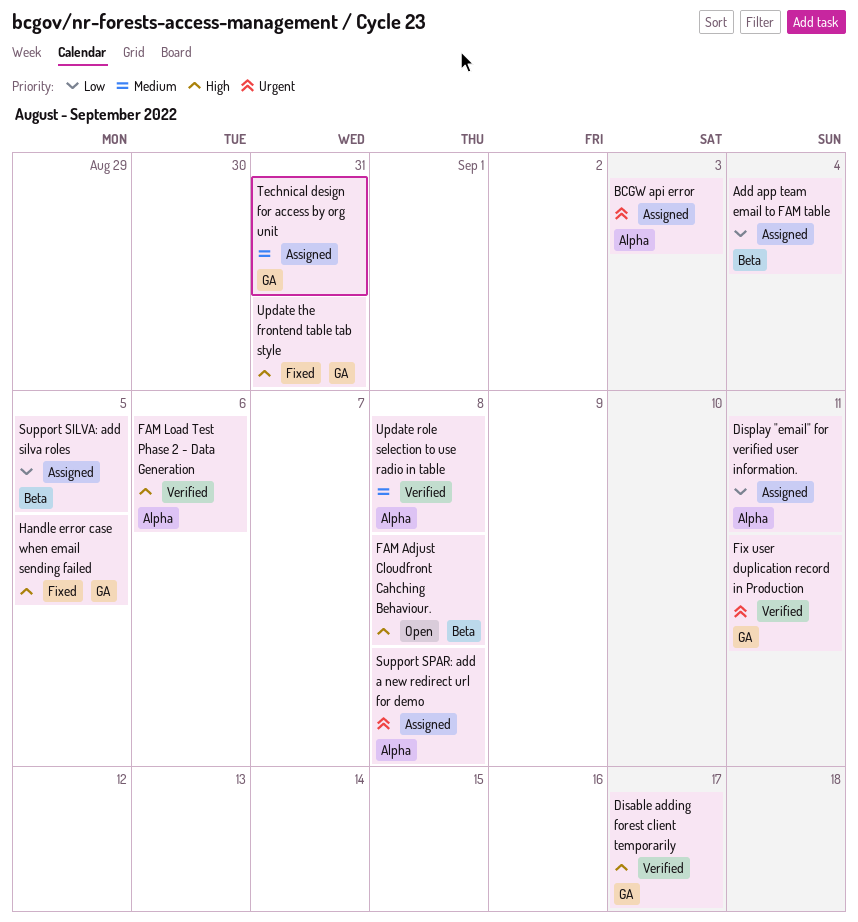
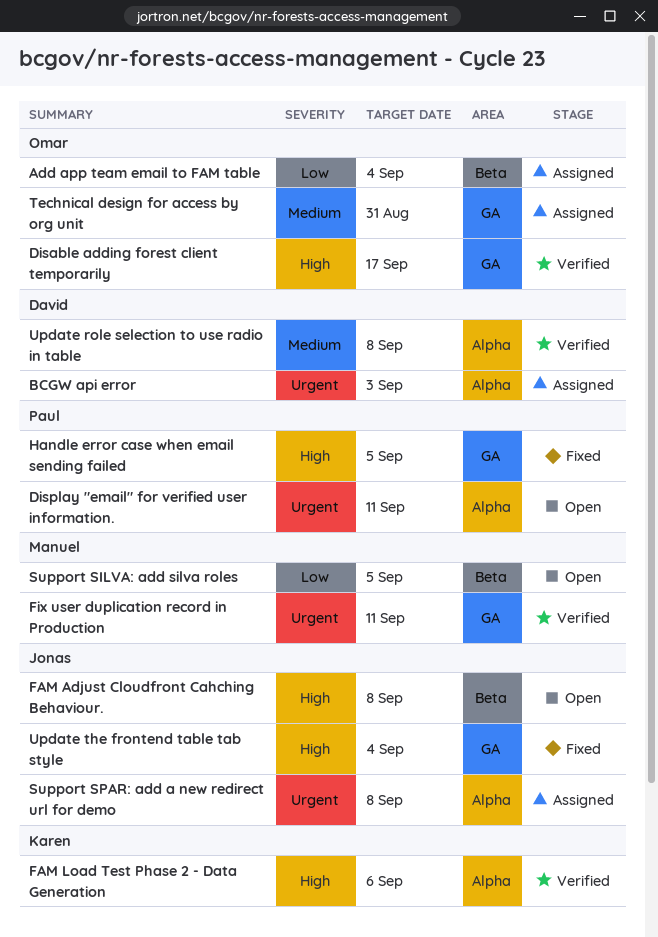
Display "email" for verified user information., status: Assigned -> Open
Display "email" for verified user information., priority: Low -> Urgent
Support SILVA: add silva roles, status: Assigned -> Open
Update the frontend table tab style, due: Aug 31 -> Sep 4

